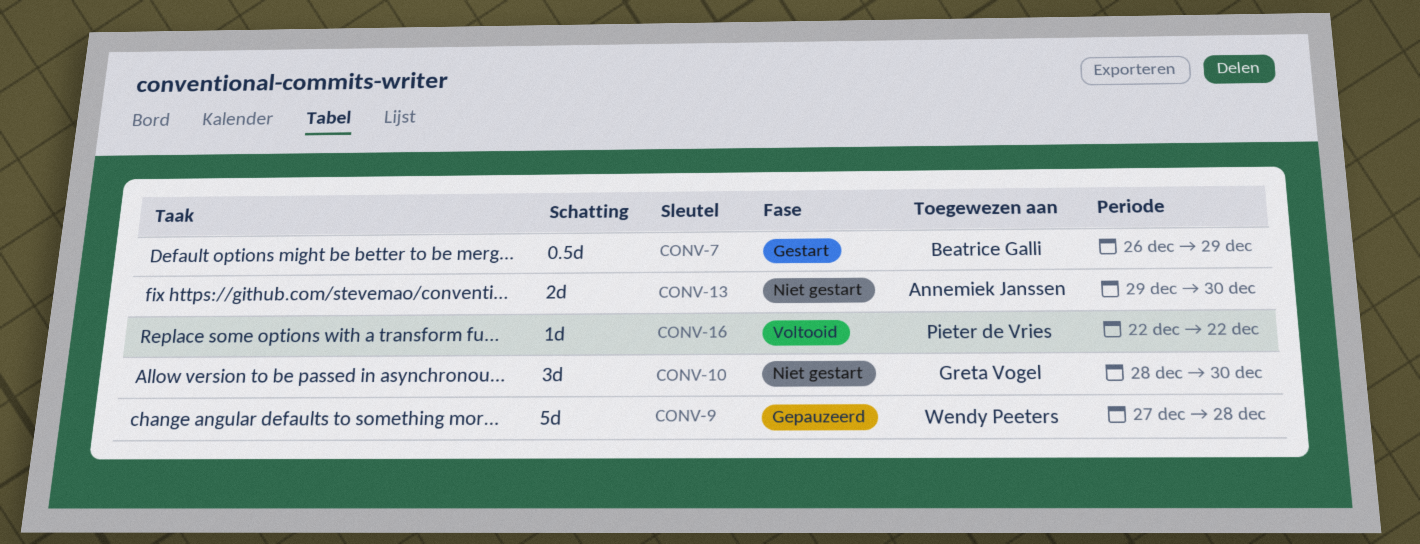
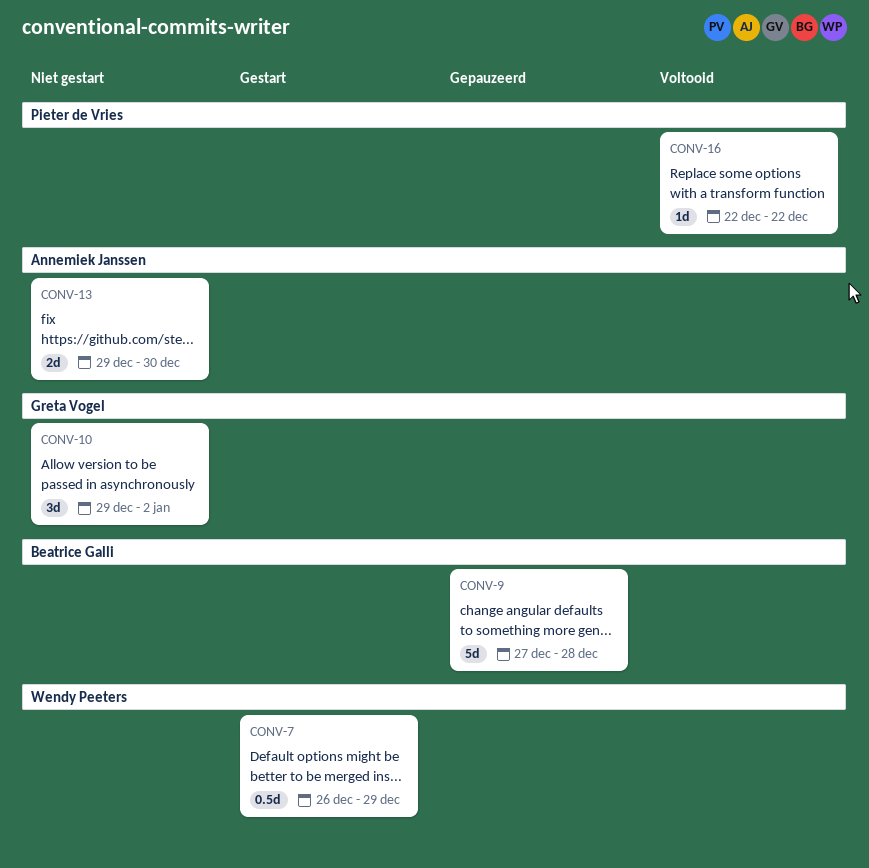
CONV-7, owner: Beatrice Galli -> Wendy Peeters
CONV-9, owner: Wendy Peeters -> Beatrice Galli
CONV-10, start: Dec 28 -> Dec 29
CONV-10, due: Dec 30 -> Jan 2

